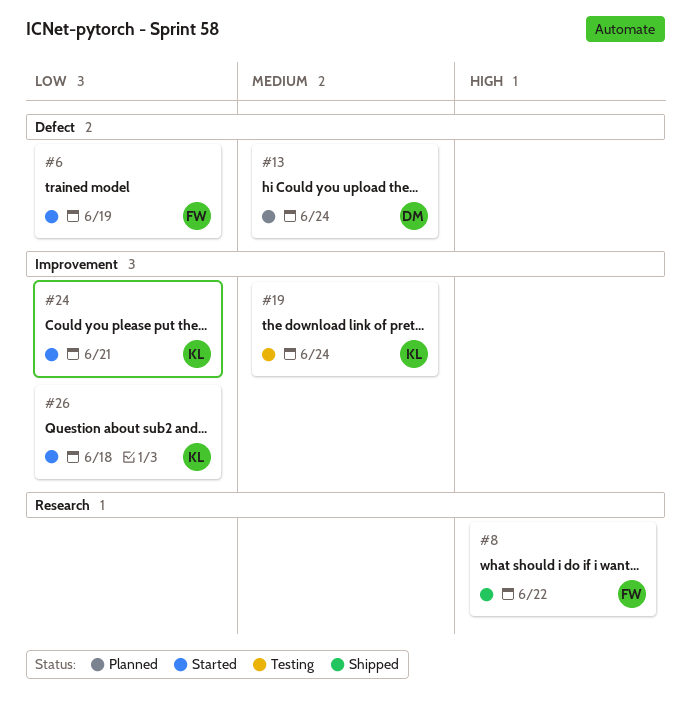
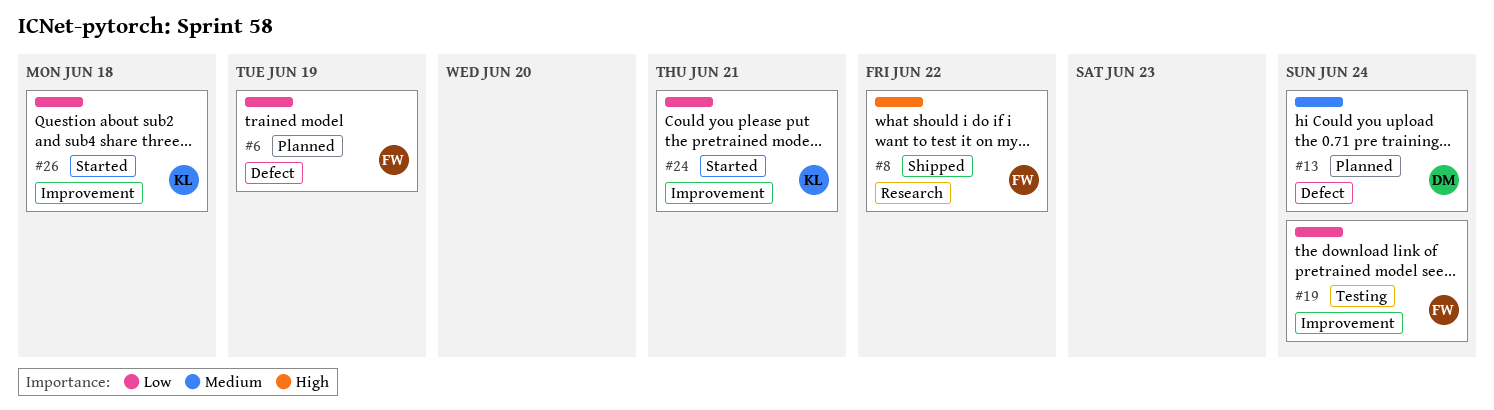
#6, status: Started -> Planned
#19, owner: KL -> FW
#19, priority: Medium -> Low

